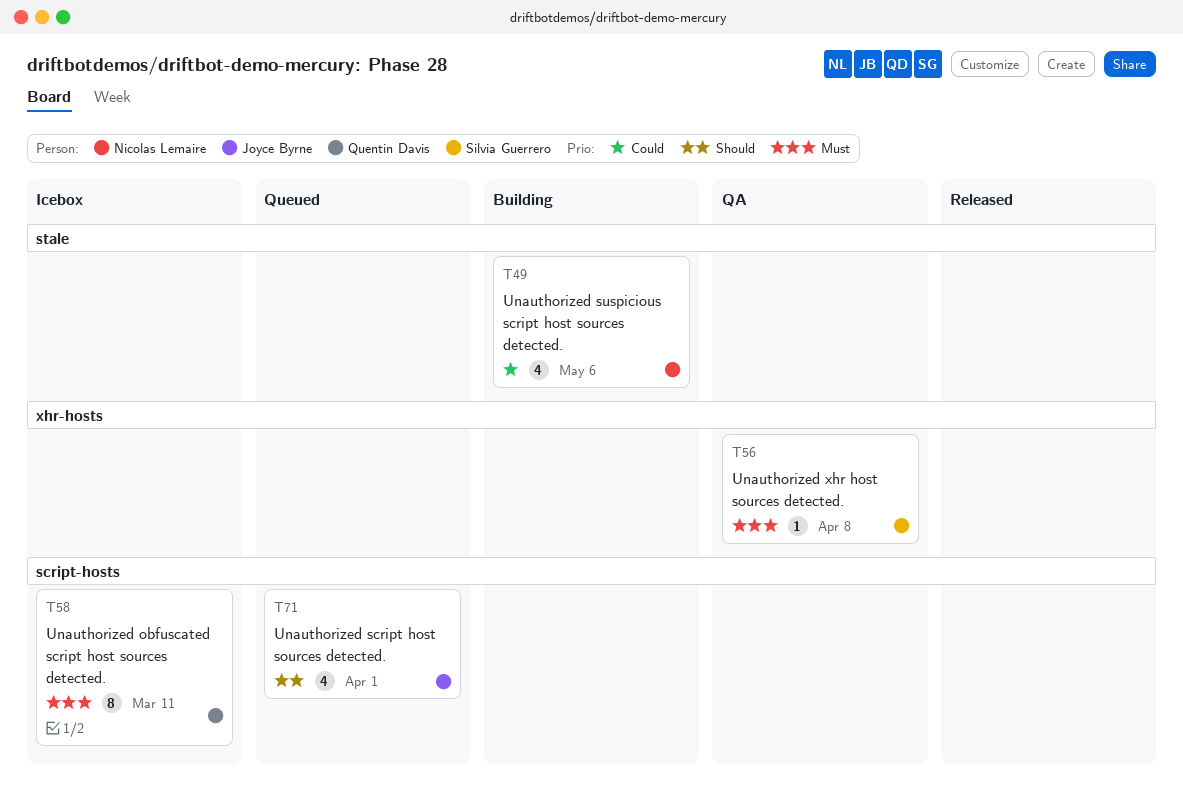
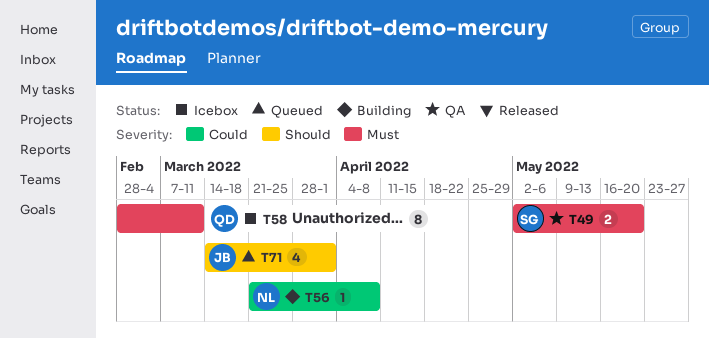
T49, status: Building -> QA
T49, owner: Nicolas Lemaire -> Silvia Guerrero
T49, priority: Could -> Must
T49, estimate: 4 -> 2
T49, due: May 6 -> May 20
T56, status: QA -> Building
T56, owner: Silvia Guerrero -> Nicolas Lemaire
T56, priority: Must -> Could

